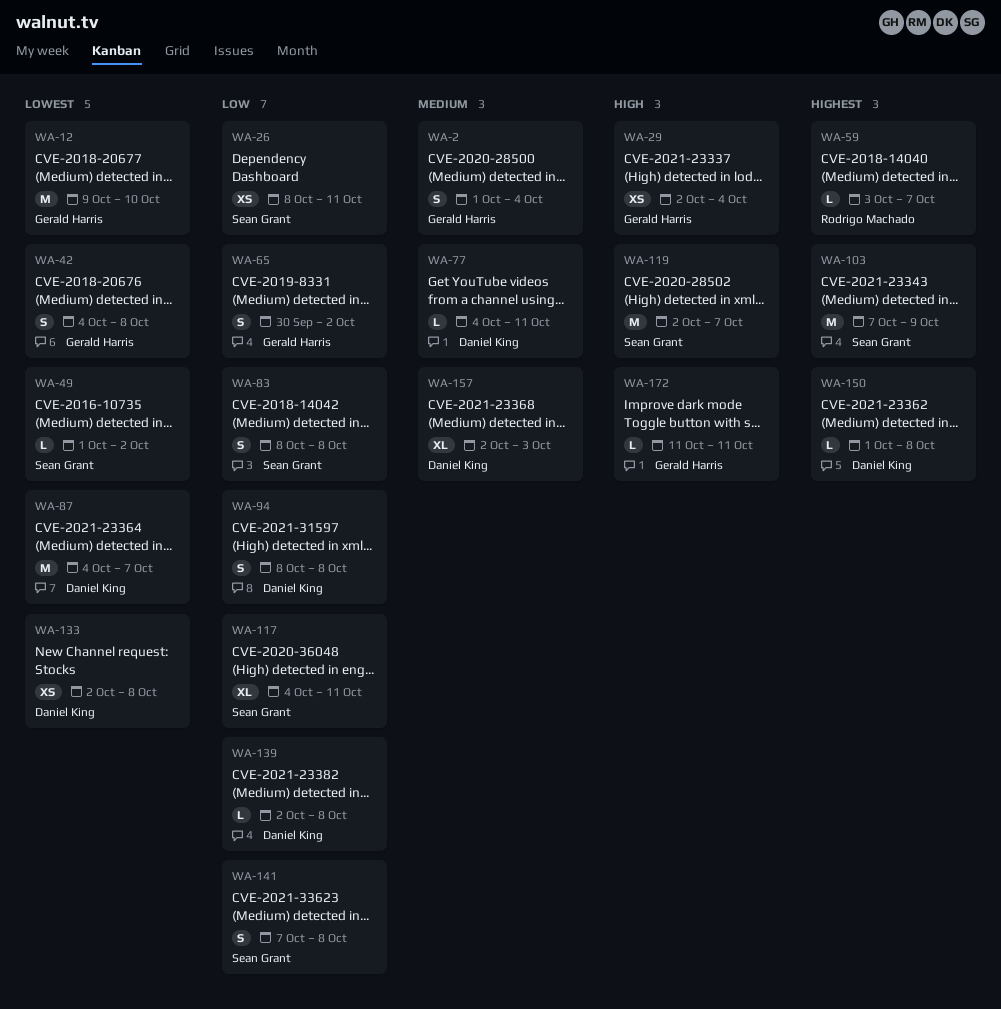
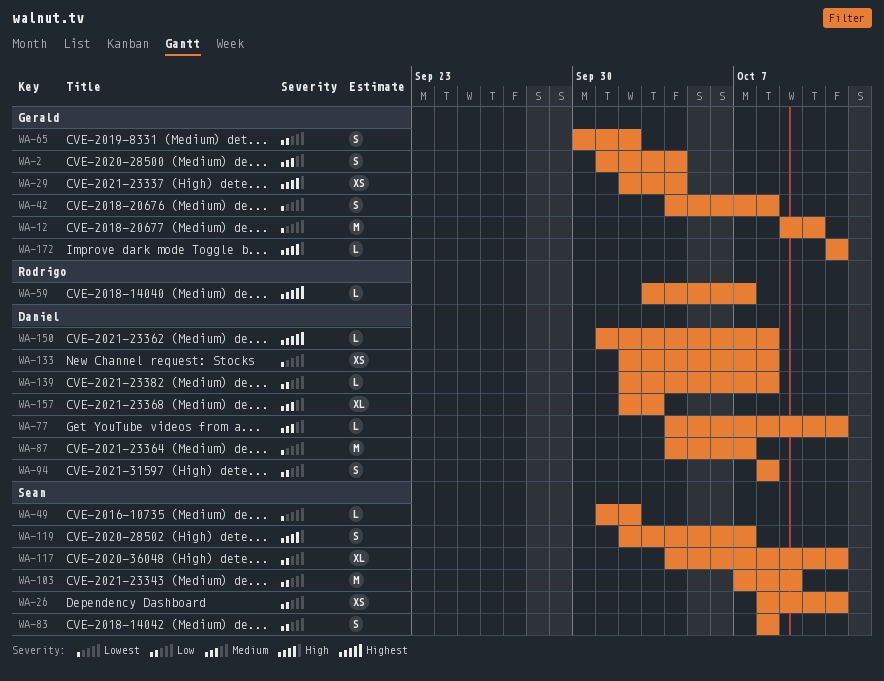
WA-103, priority: Highest -> Low
WA-119, estimate: M -> S
WA-141: present -> none

